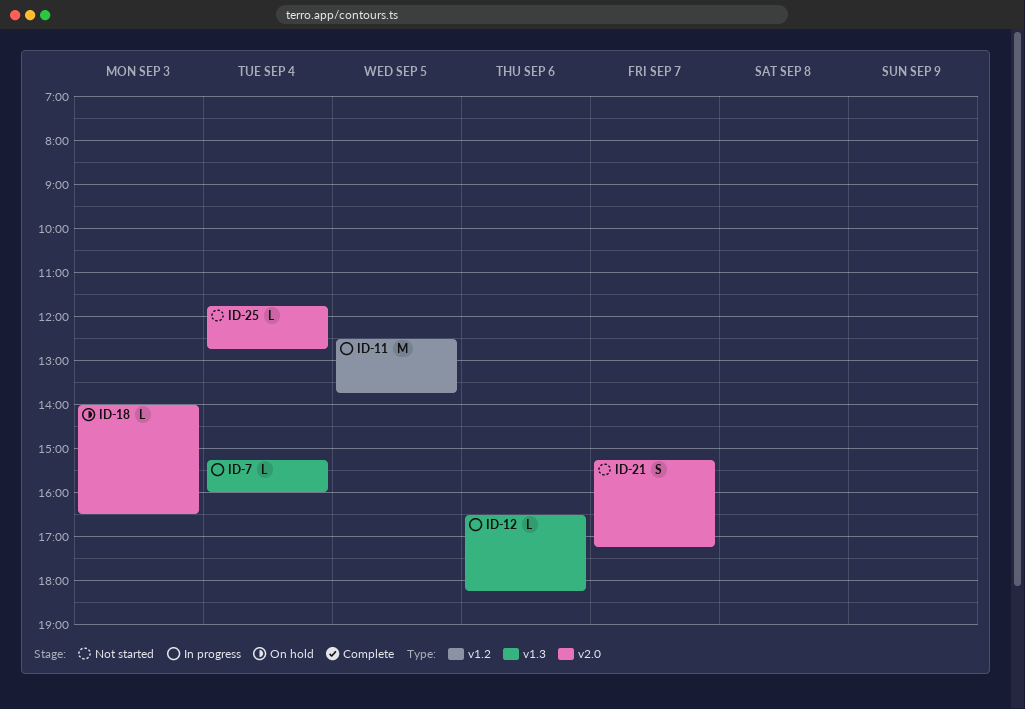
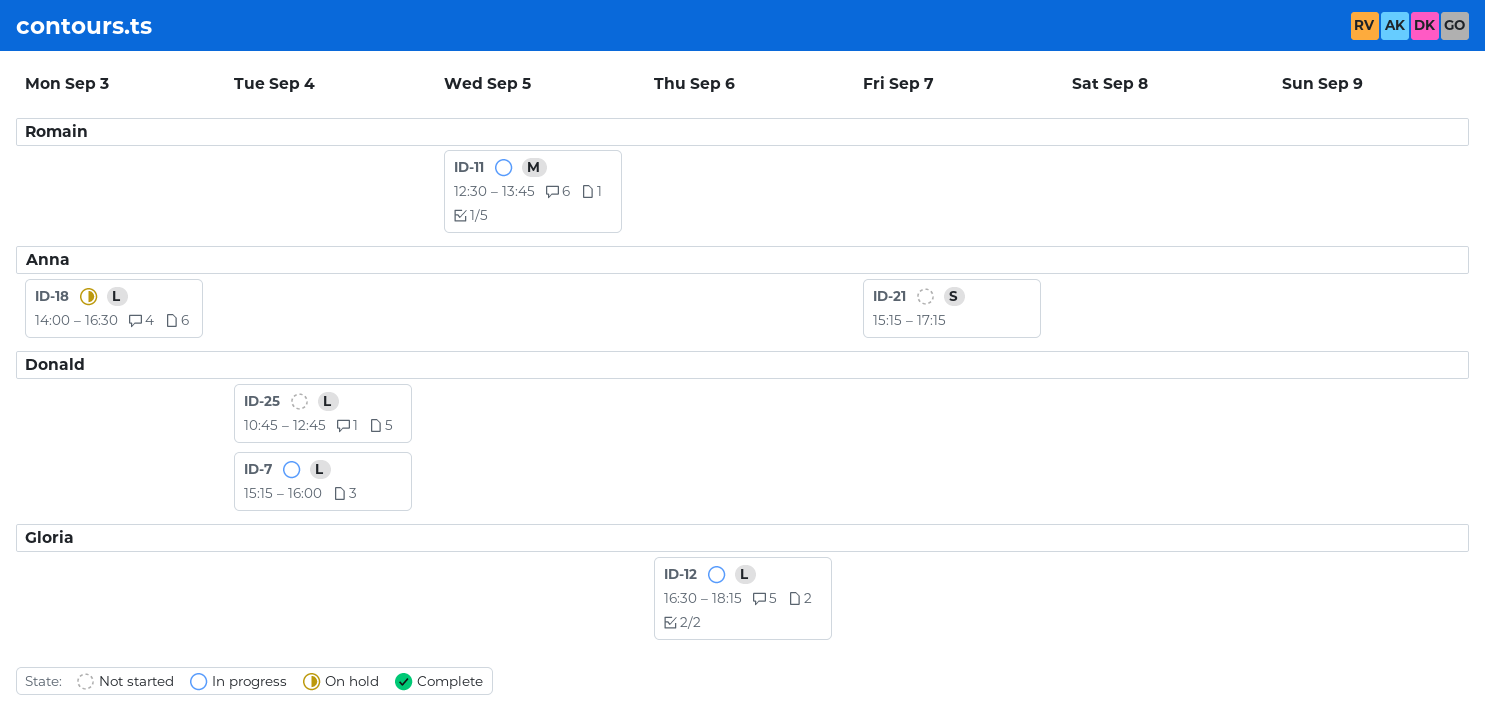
ID-25, begins: 11:45 -> 10:45

